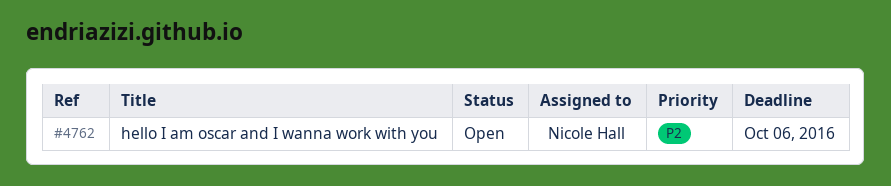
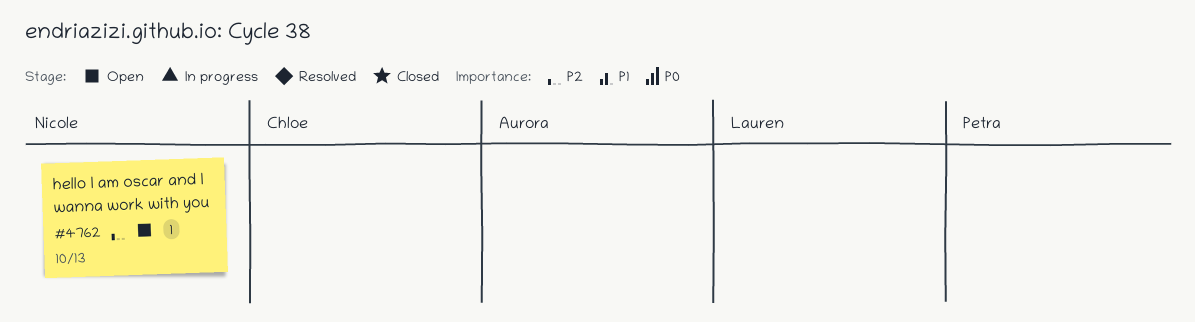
#4762, due: Oct 6 -> Oct 13

